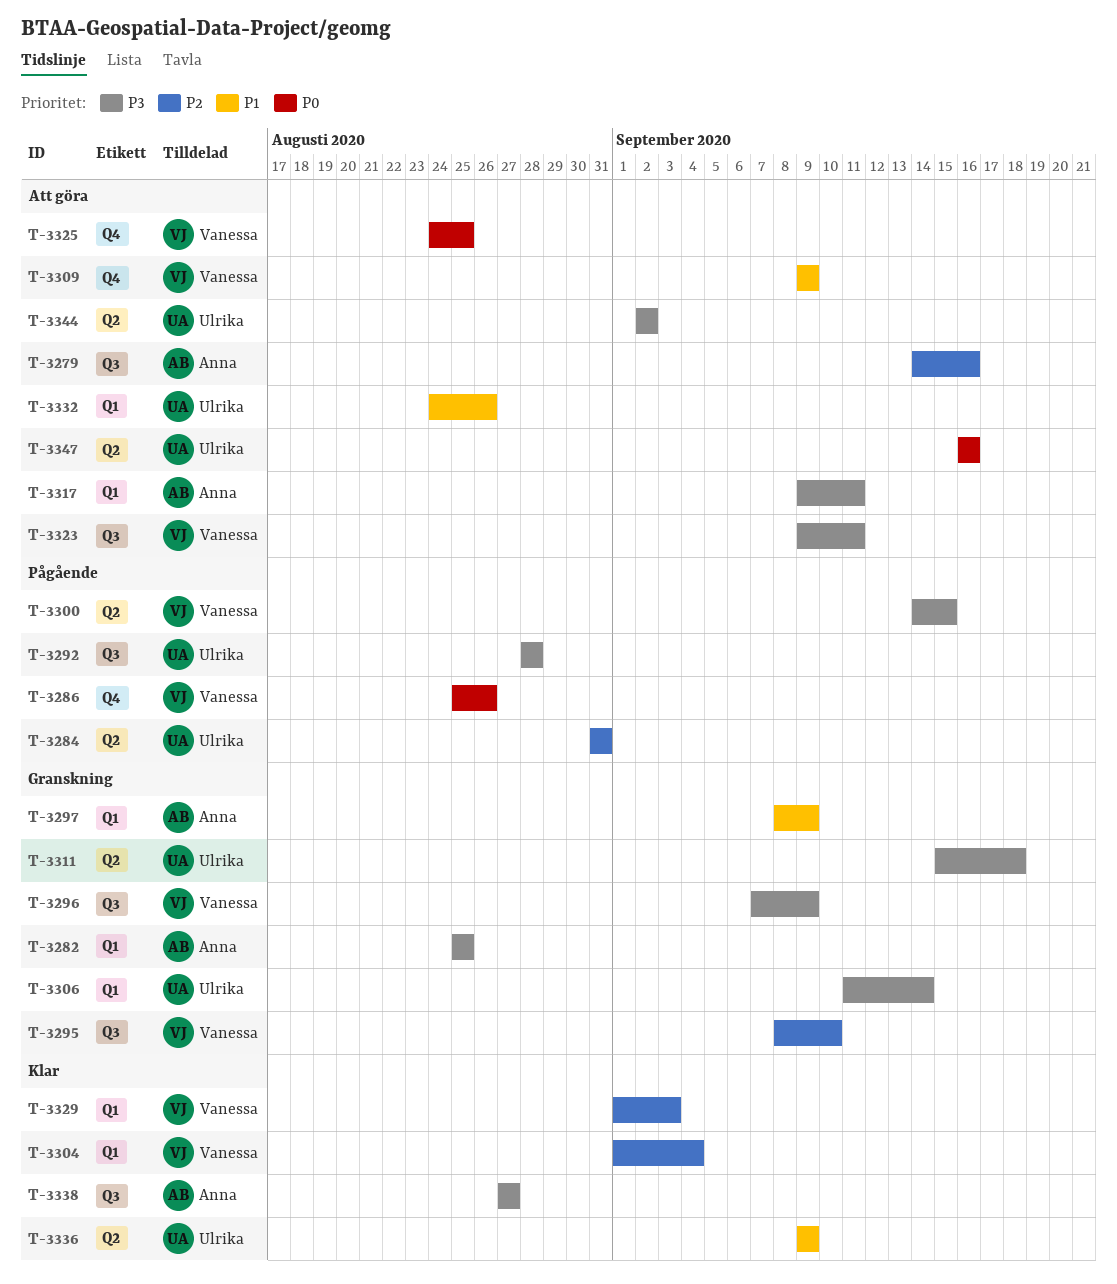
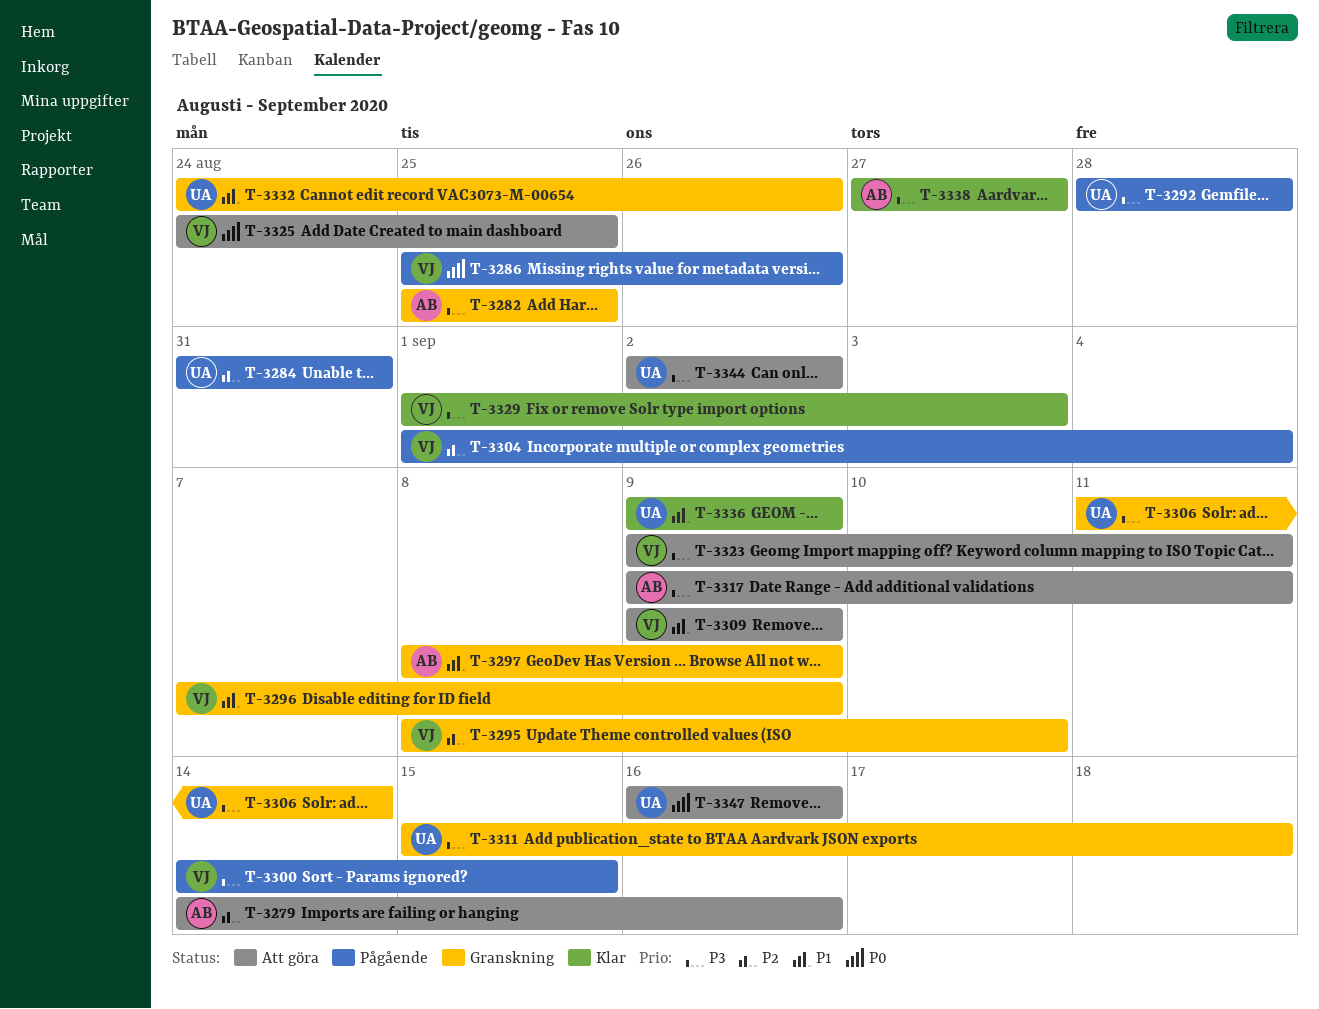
T-3296, priority: P3 -> P1
T-3304, status: Klar -> Pågående
T-3329, priority: P2 -> P3
T-3332, status: Att göra -> Granskning

